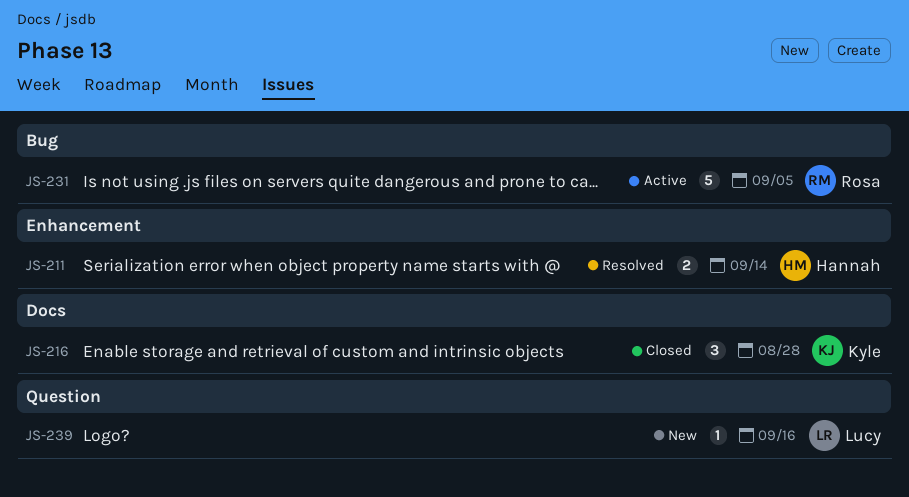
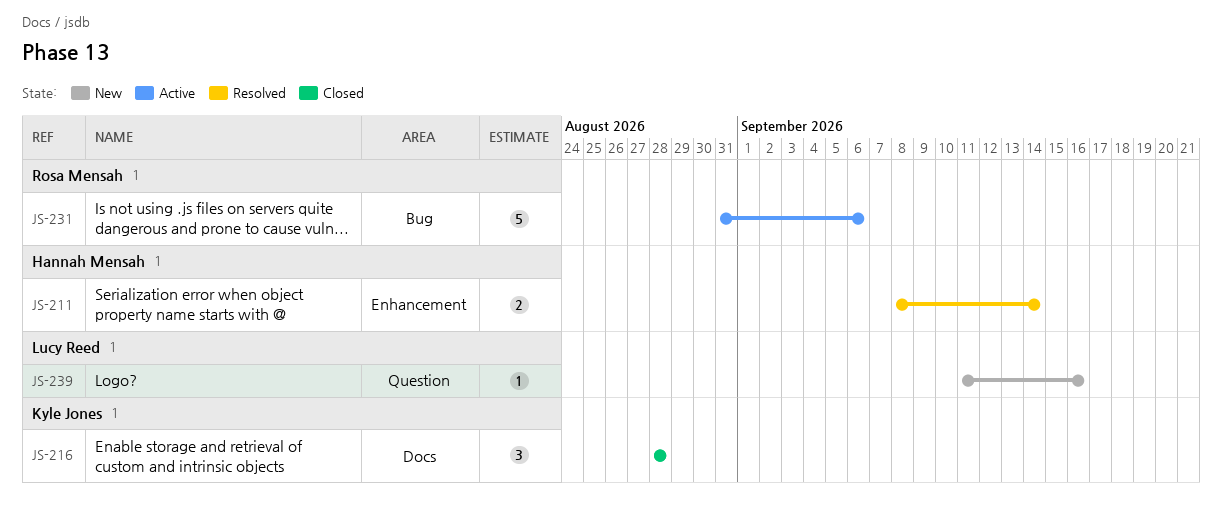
JS-231, due: Sep 5 -> Sep 6

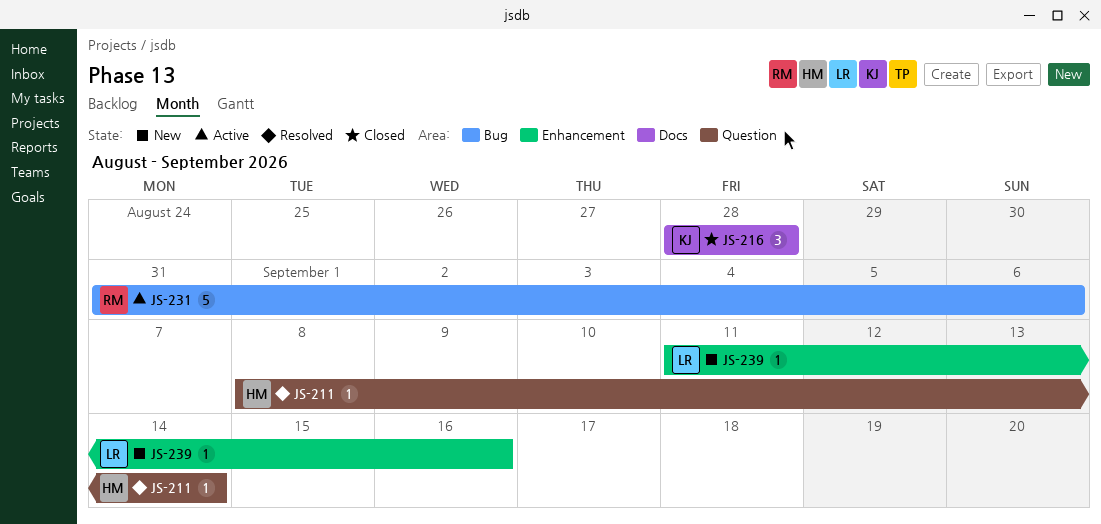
JS-211, label: Enhancement -> Question
JS-211, estimate: 2 -> 1
JS-239, label: Question -> Enhancement

